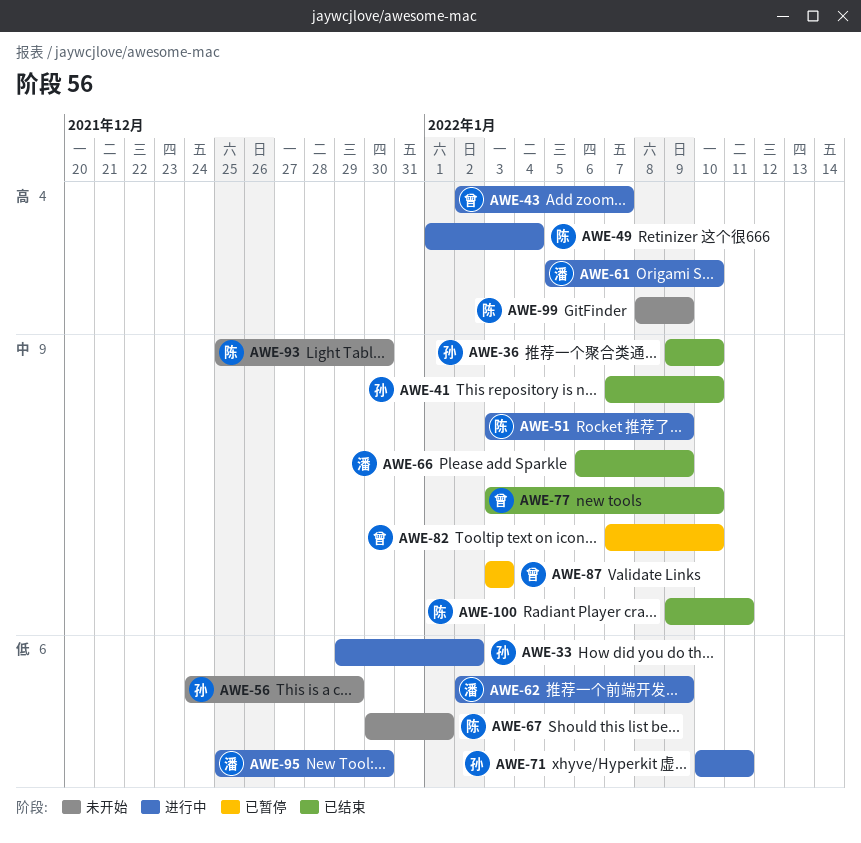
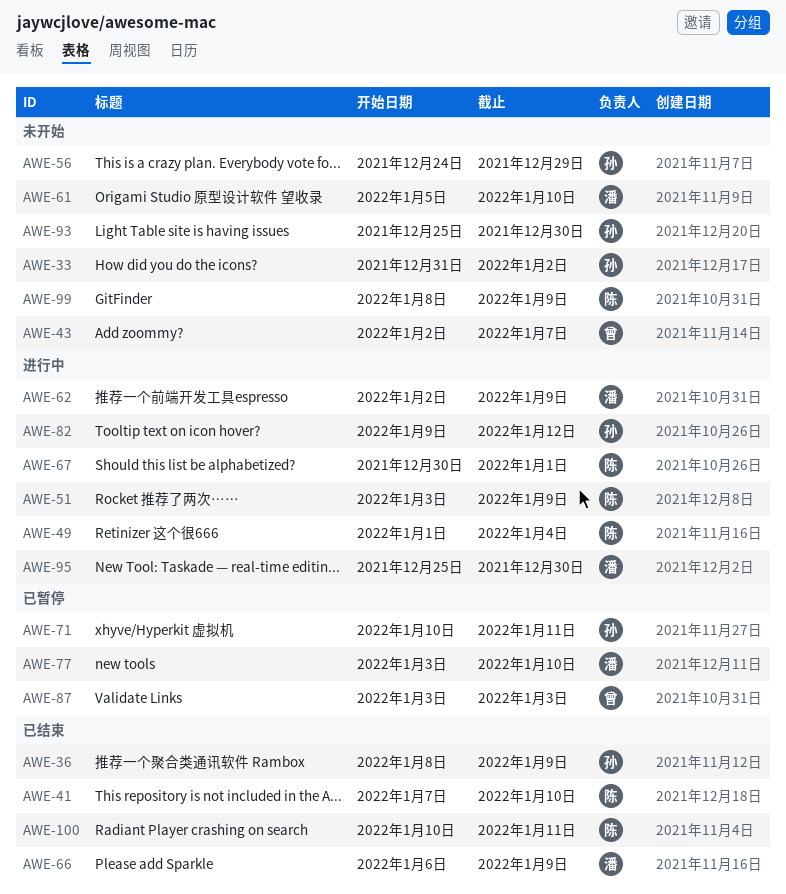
AWE-33, status: 进行中 -> 未开始
AWE-33, start: Dec 29 -> Dec 31
AWE-36, start: Jan 9 -> Jan 8
AWE-36, due: Jan 10 -> Jan 9
AWE-41, owner: 孙 -> 陈
AWE-43, status: 进行中 -> 未开始
AWE-61, status: 进行中 -> 未开始
AWE-67, status: 未开始 -> 进行中
AWE-71, status: 进行中 -> 已暂停
AWE-77, status: 已结束 -> 已暂停
AWE-77, owner: 曾 -> 潘
AWE-82, status: 已暂停 -> 进行中
AWE-82, owner: 曾 -> 孙
AWE-82, start: Jan 7 -> Jan 9
AWE-82, due: Jan 10 -> Jan 12
AWE-93, owner: 陈 -> 孙
AWE-100, start: Jan 9 -> Jan 10

